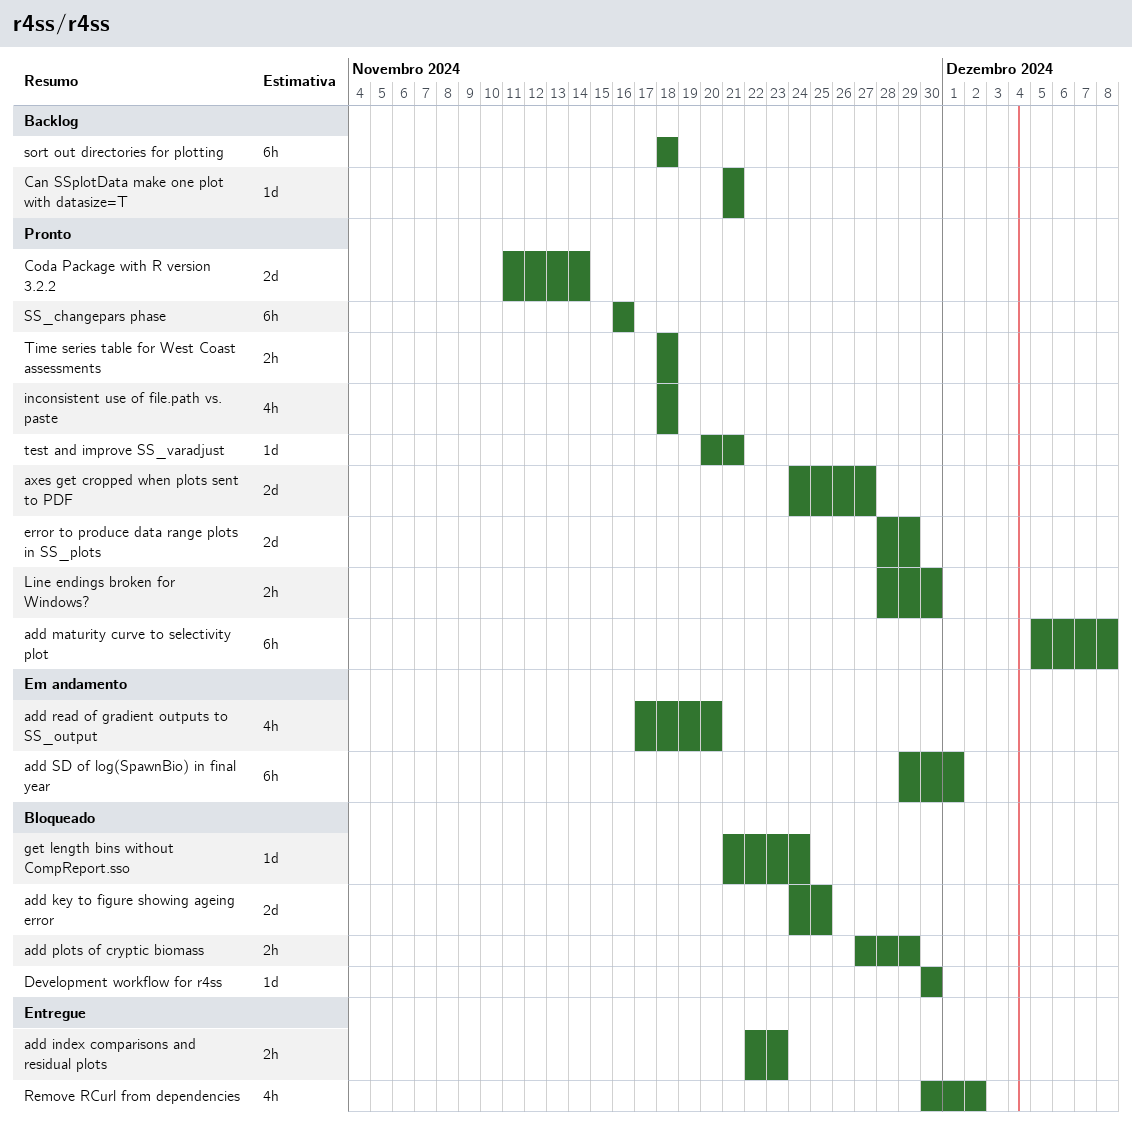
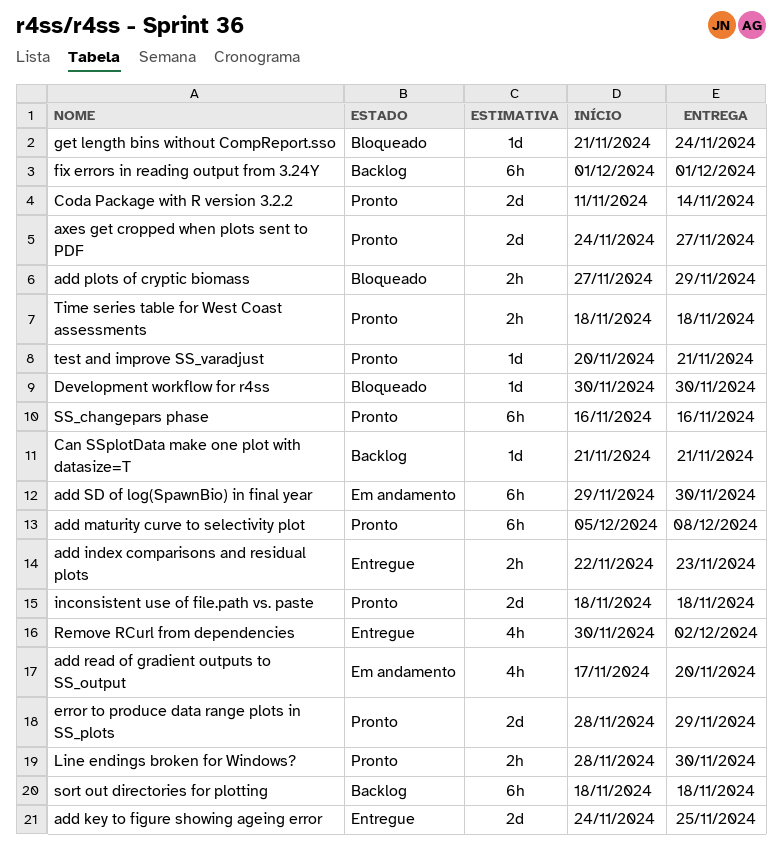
add key to figure showing ageing error, status: Bloqueado -> Entregue
add SD of log(SpawnBio) in final year, due: Dec 1 -> Nov 30
fix errors in reading output from 3.24Y: none -> present
inconsistent use of file.path vs. paste, estimate: 4h -> 2d

